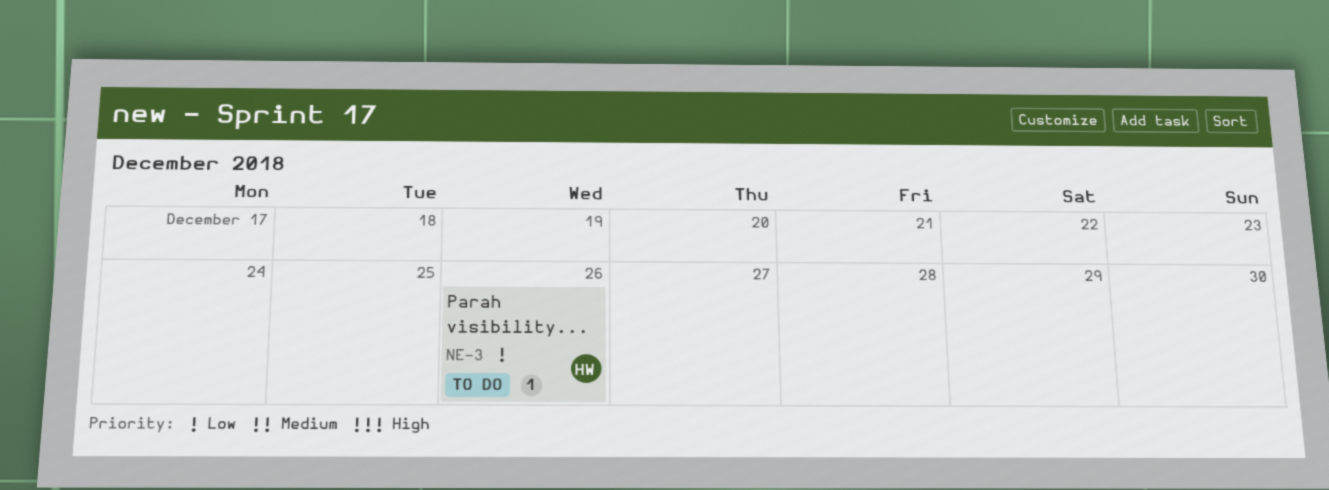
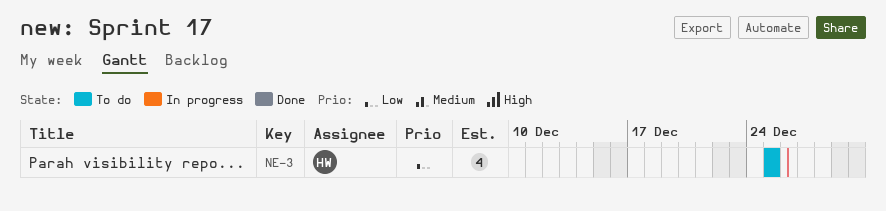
NE-3, estimate: 1 -> 4
NE-3, due: Dec 26 -> Dec 25

